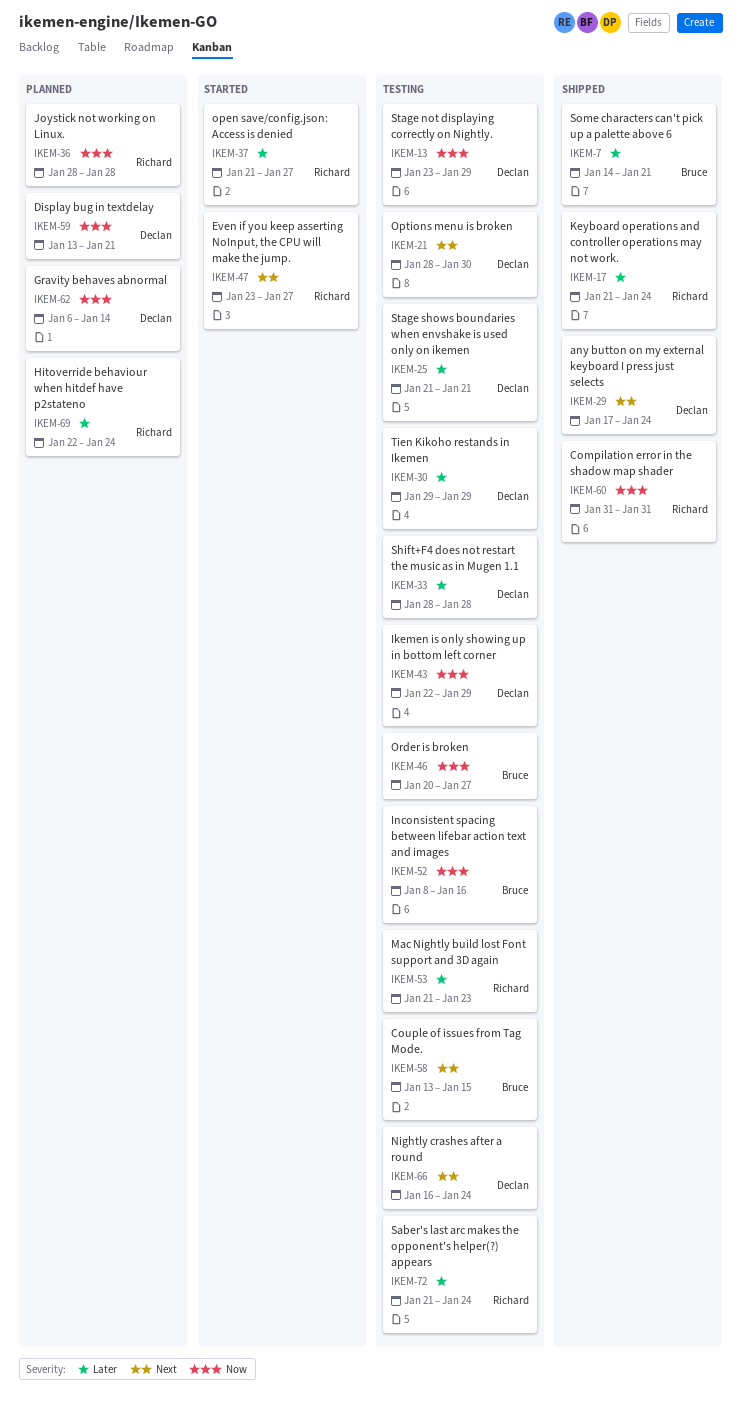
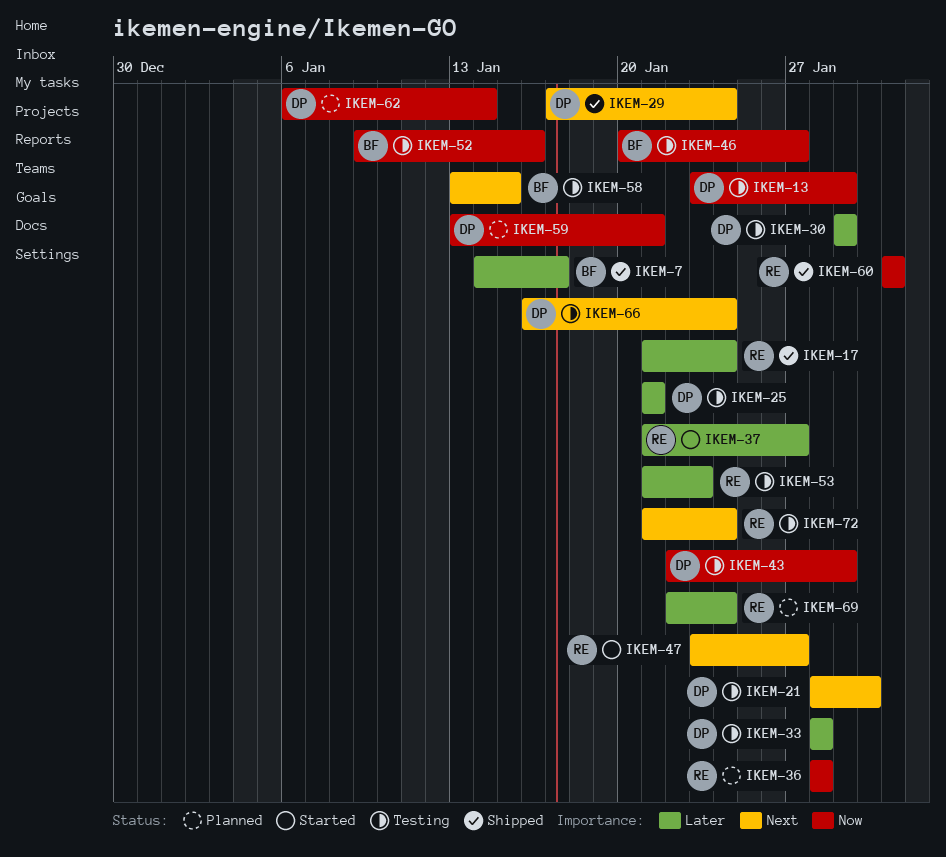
IKEM-7, due: Jan 21 -> Jan 17
IKEM-52, start: Jan 8 -> Jan 9
IKEM-72, priority: Later -> Next

